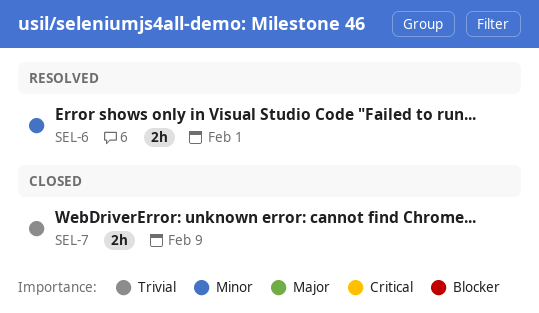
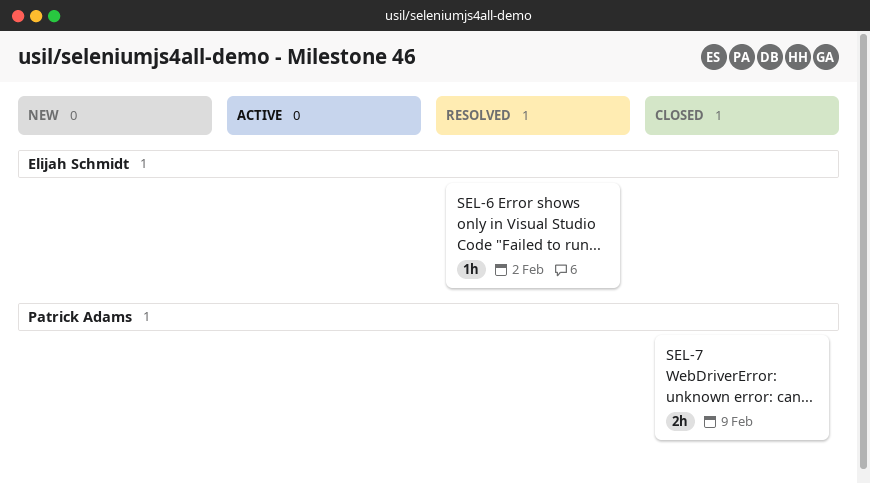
SEL-6, estimate: 2h -> 1h
SEL-6, due: Feb 1 -> Feb 2

